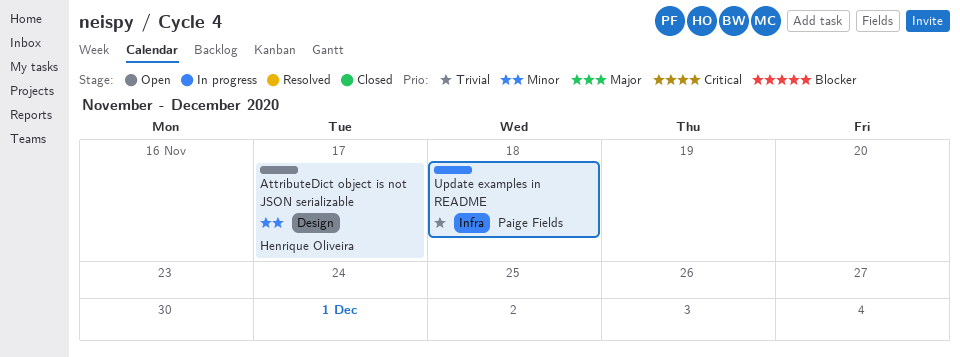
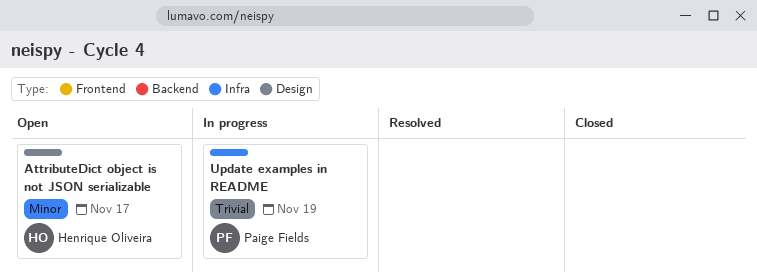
Update examples in README, due: Nov 18 -> Nov 19

